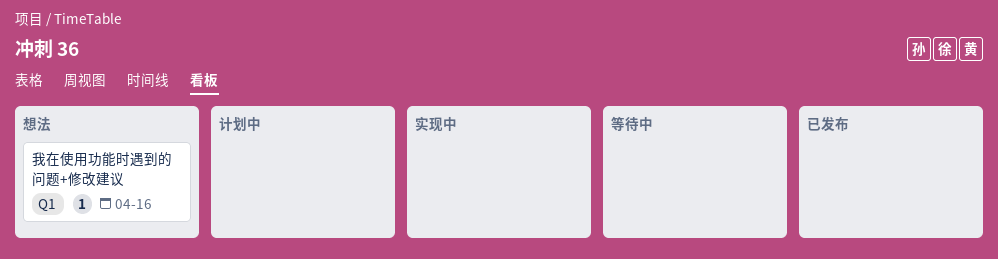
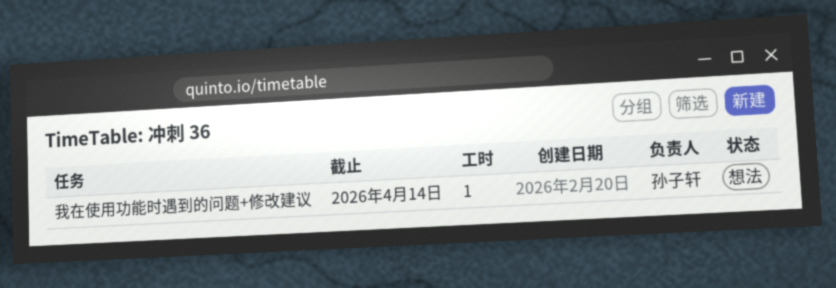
我在使用功能时遇到的问题+修改建议, due: Apr 16 -> Apr 14

